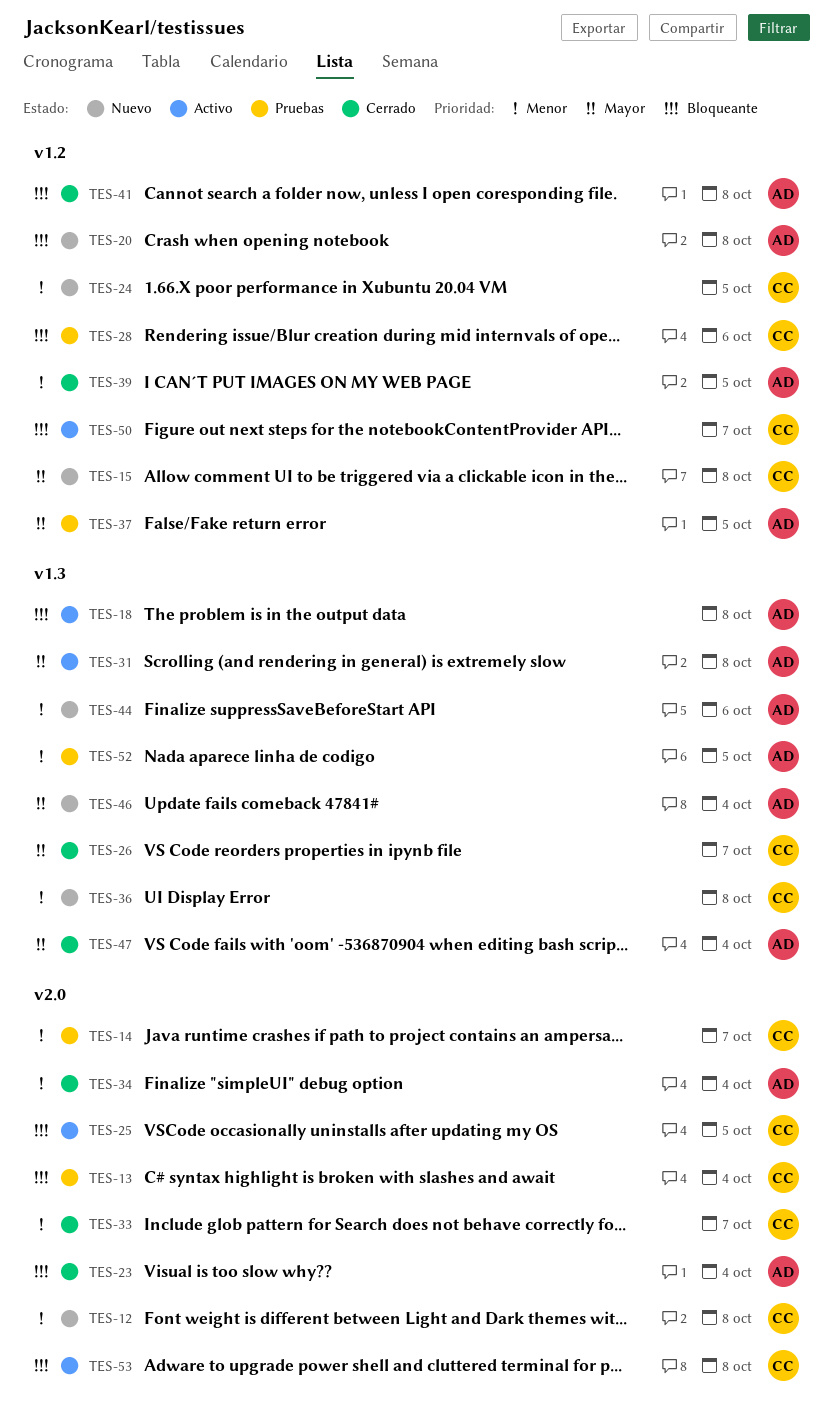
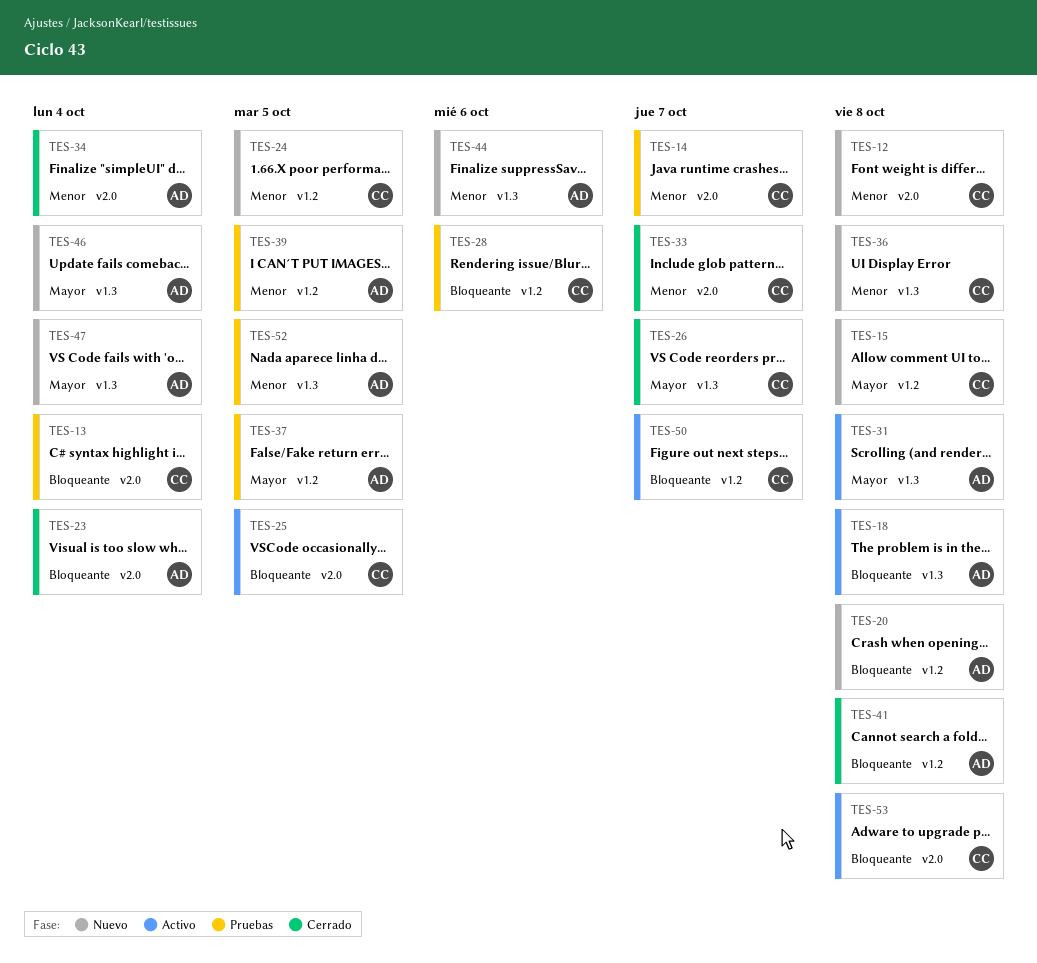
TES-39, status: Cerrado -> Pruebas
TES-47, status: Cerrado -> Nuevo

